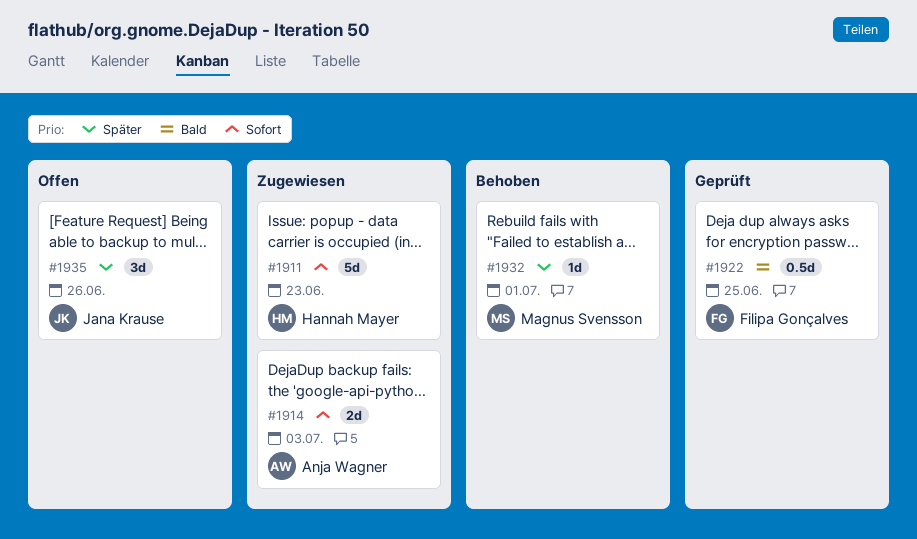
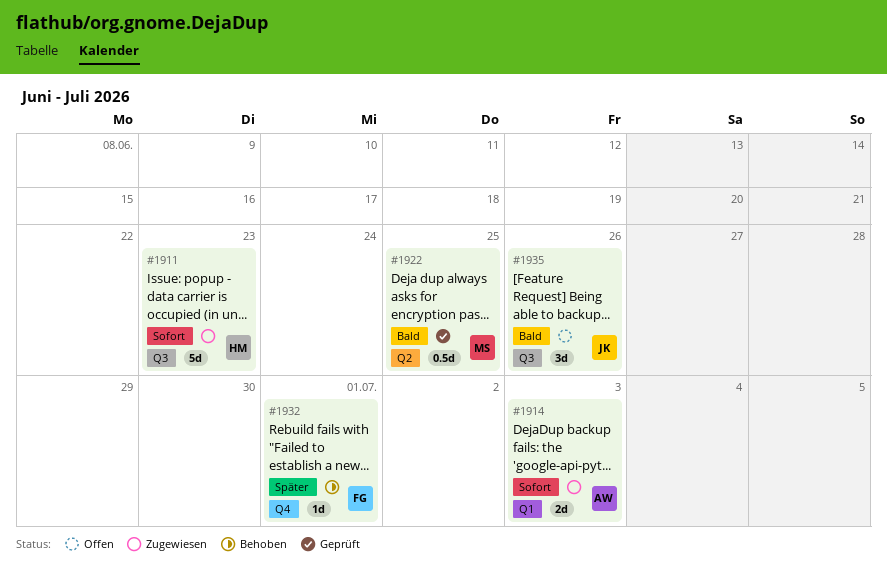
#1922, owner: Filipa Gonçalves -> Magnus Svensson
#1932, owner: Magnus Svensson -> Filipa Gonçalves
#1935, priority: Später -> Bald

